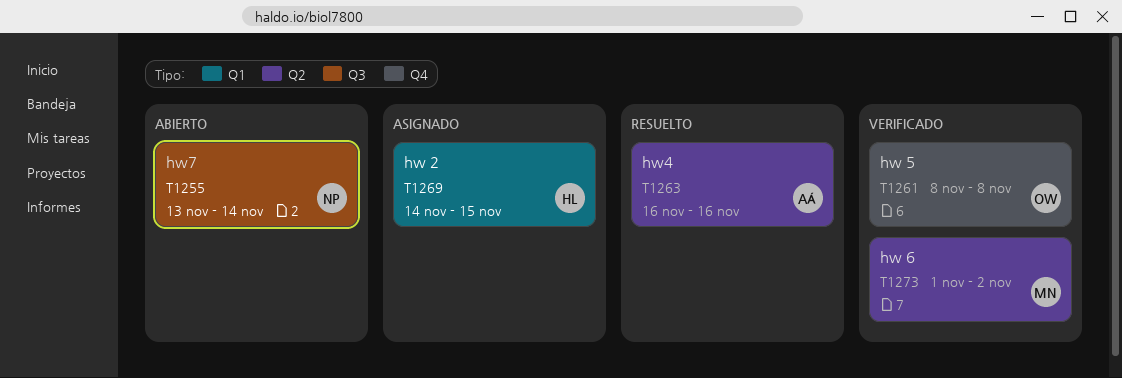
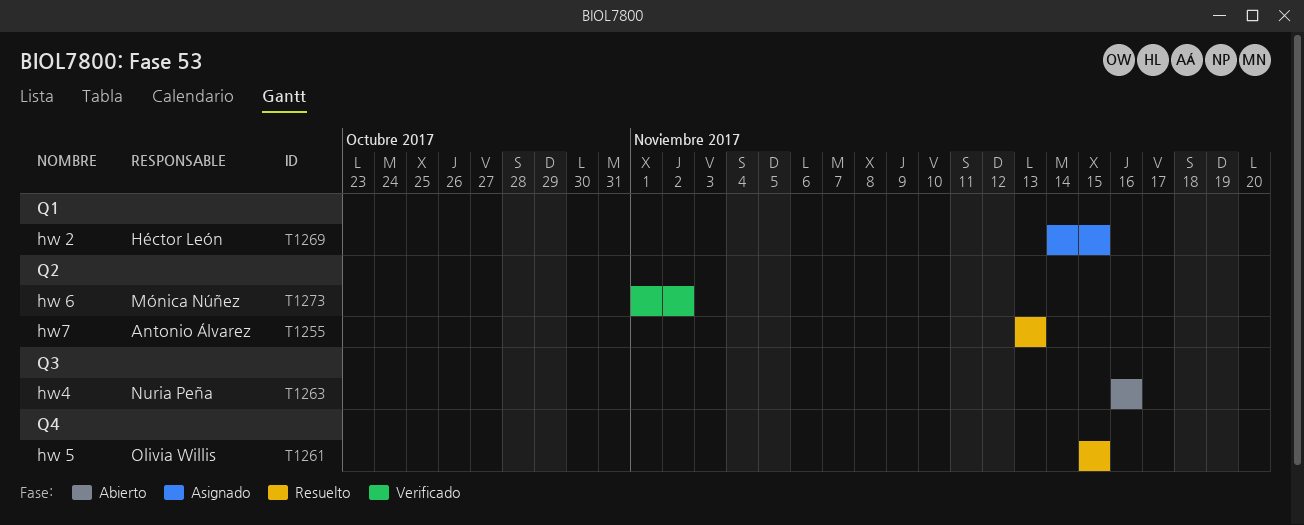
T1255, status: Abierto -> Resuelto
T1255, owner: Nuria Peña -> Antonio Álvarez
T1255, label: Q3 -> Q2
T1255, due: Nov 14 -> Nov 13
T1261, status: Verificado -> Resuelto
T1261, start: Nov 8 -> Nov 15
T1261, due: Nov 8 -> Nov 15
T1263, status: Resuelto -> Abierto
T1263, owner: Antonio Álvarez -> Nuria Peña
T1263, label: Q2 -> Q3

